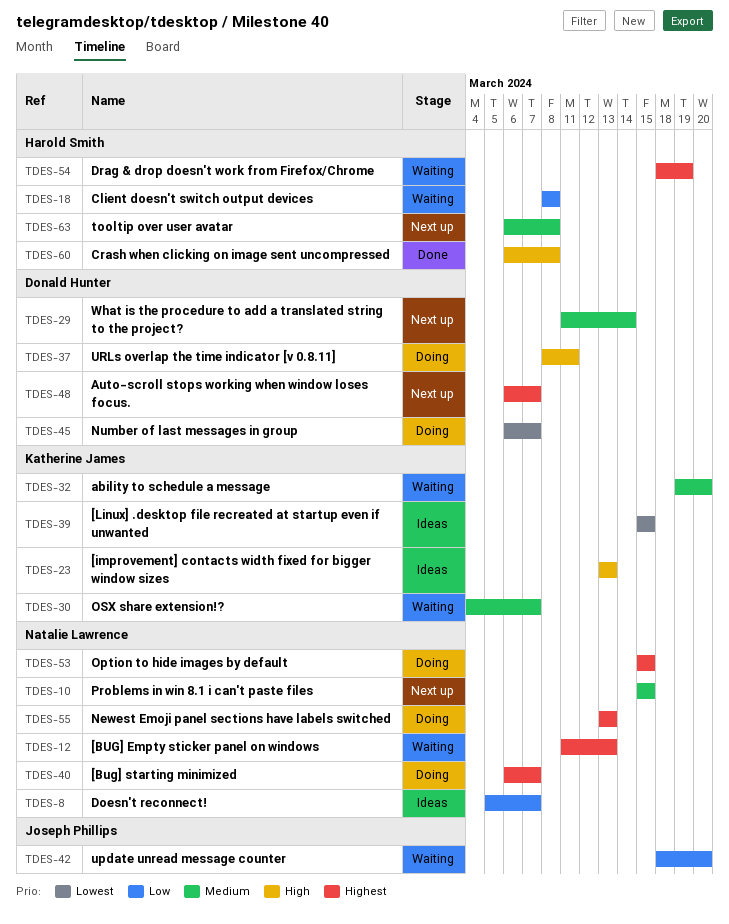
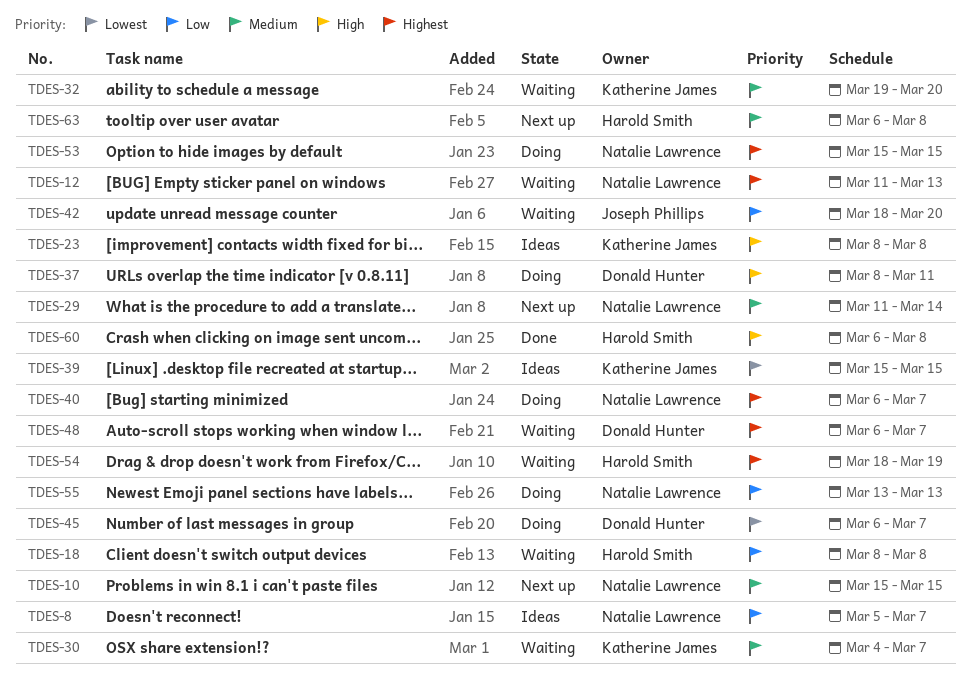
TDES-23, start: Mar 13 -> Mar 8
TDES-23, due: Mar 13 -> Mar 8
TDES-29, owner: Donald Hunter -> Natalie Lawrence
TDES-48, status: Next up -> Waiting
TDES-55, priority: Highest -> Low

